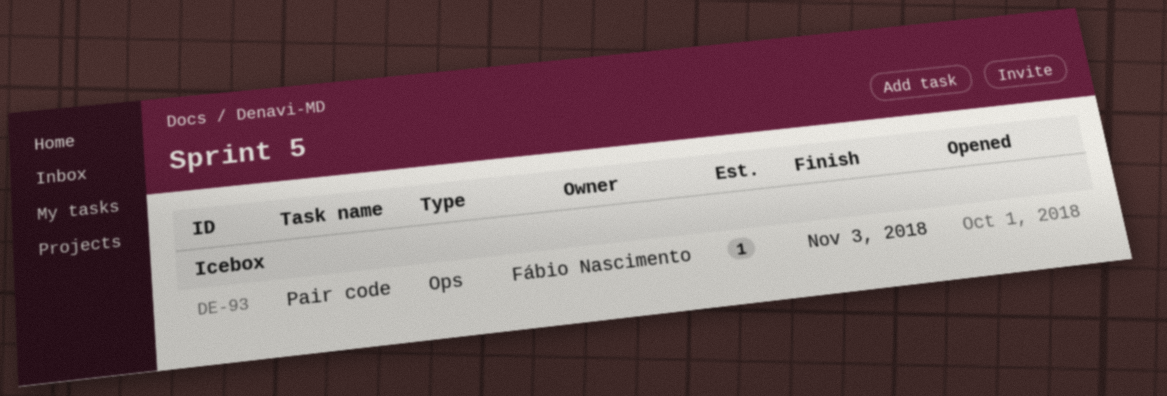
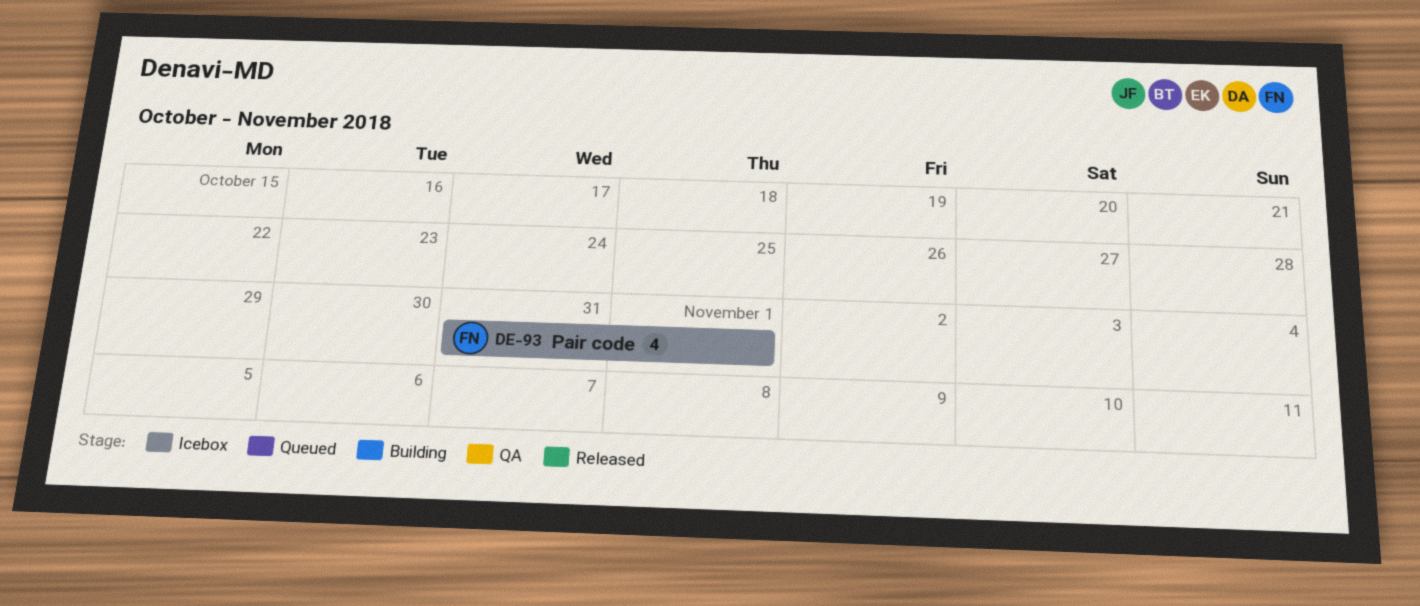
DE-93, estimate: 1 -> 4
DE-93, due: Nov 3 -> Nov 1

